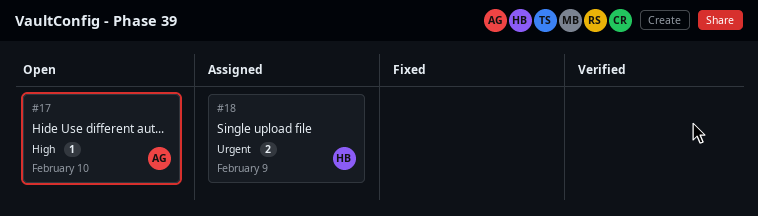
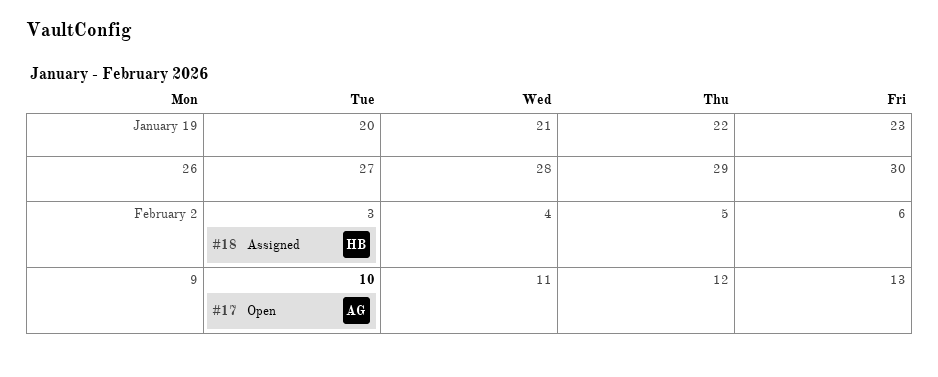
#18, due: Feb 9 -> Feb 3

